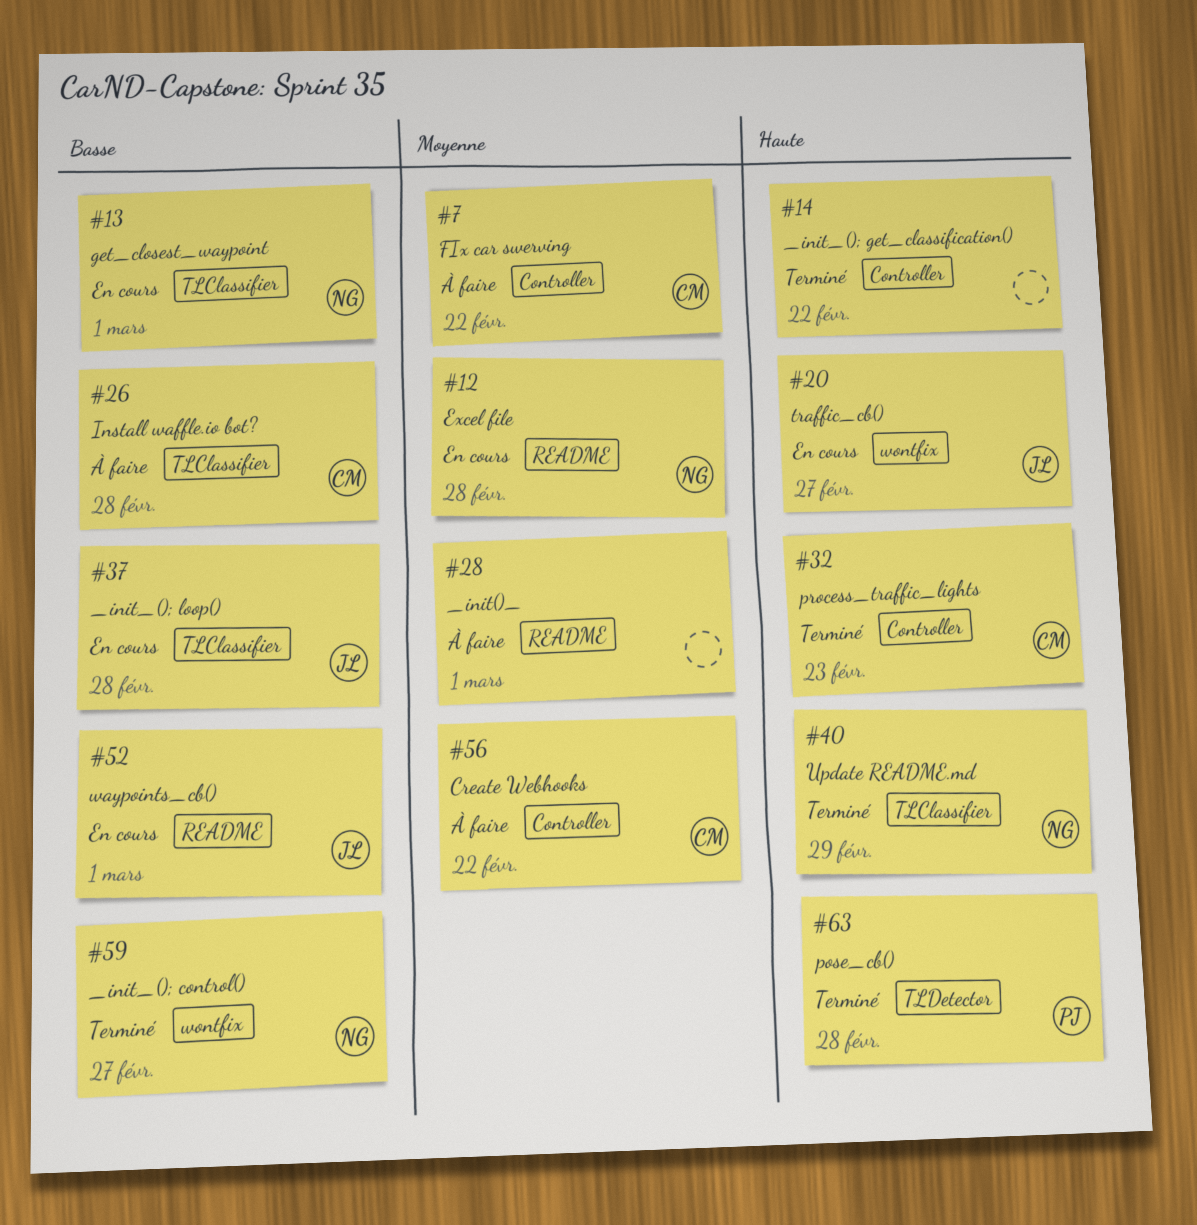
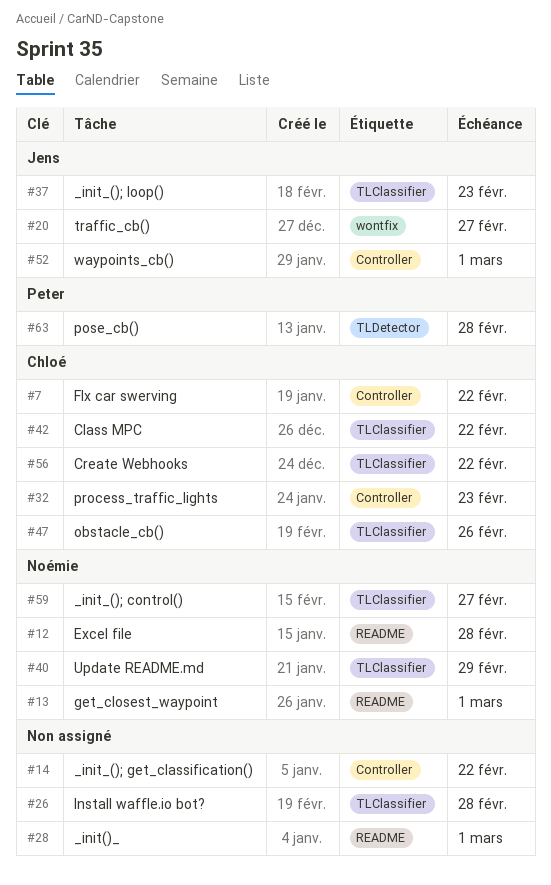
#13, label: TLClassifier -> README
#26, owner: Chloé -> none
#37, due: Feb 28 -> Feb 23
#42: none -> present
#47: none -> present
#52, label: README -> Controller
#56, label: Controller -> TLClassifier
#59, label: wontfix -> TLClassifier

